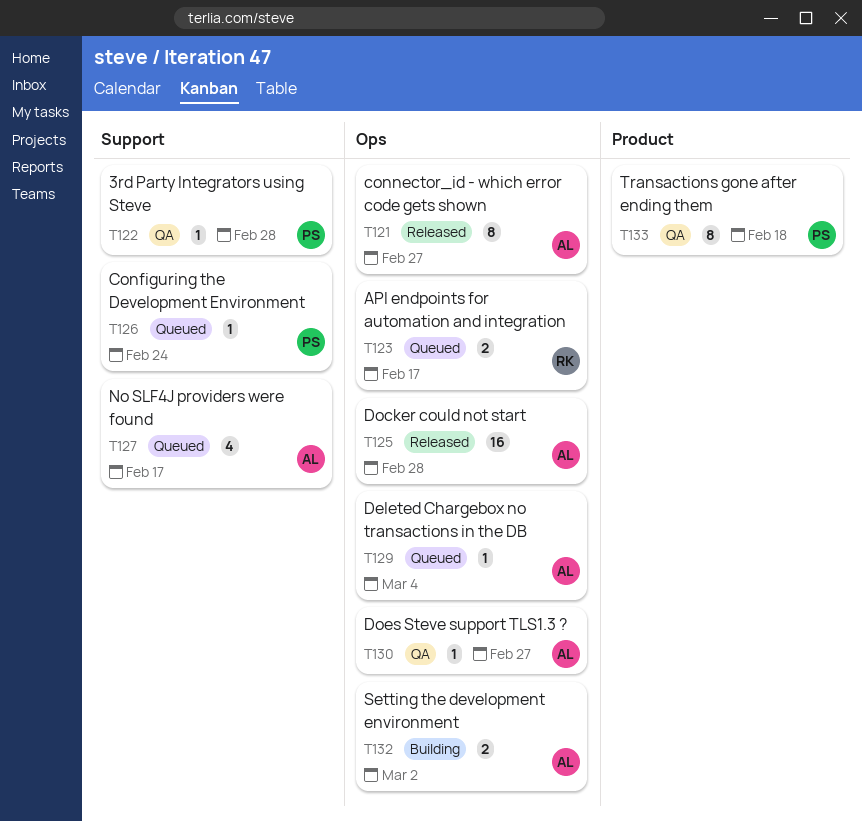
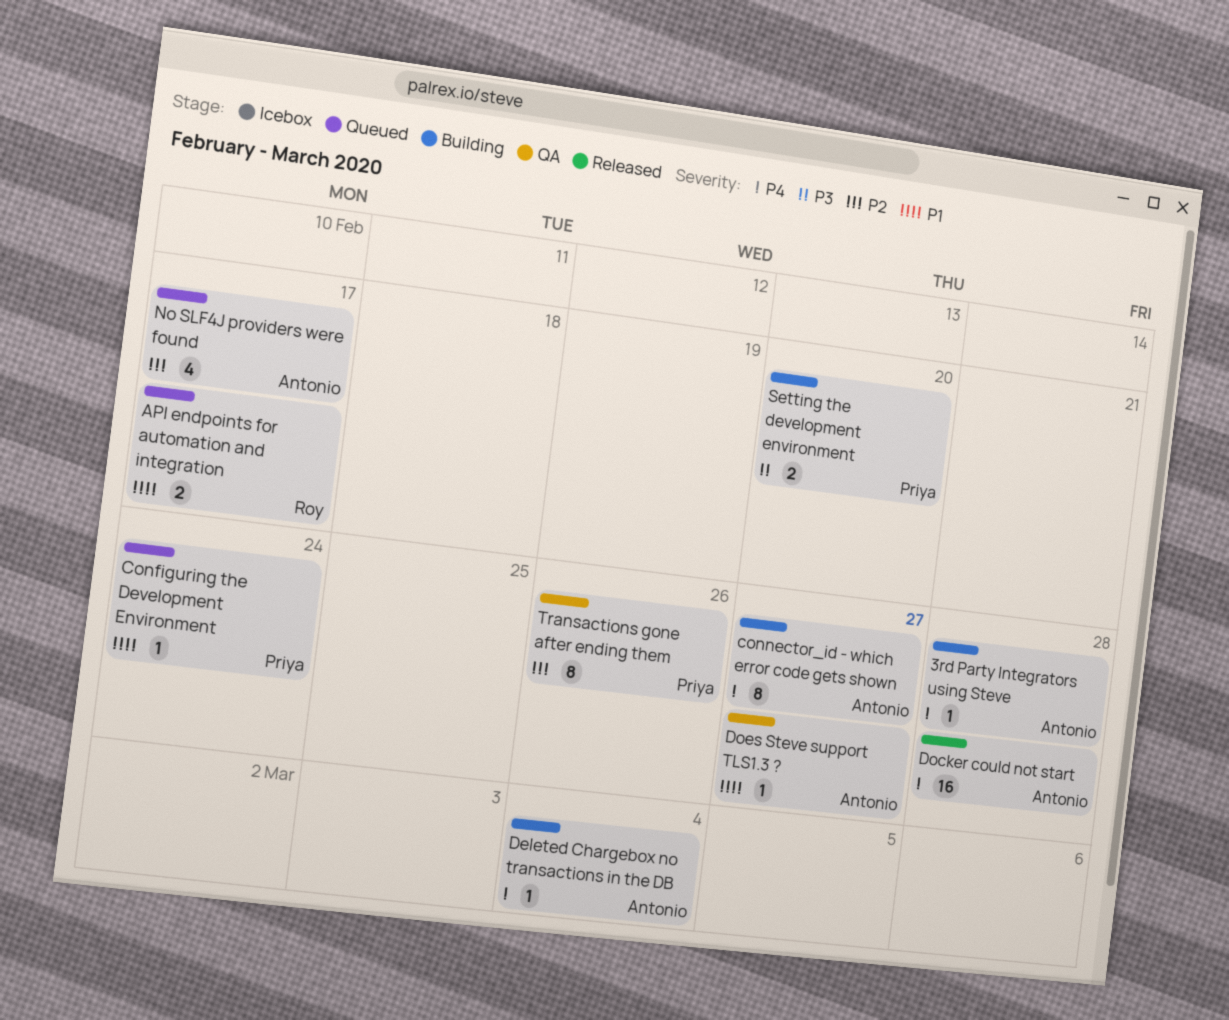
3rd Party Integrators using Steve, status: QA -> Building
3rd Party Integrators using Steve, owner: Priya -> Antonio
connector_id - which error code gets shown, status: Released -> Building
Deleted Chargebox no transactions in the DB, status: Queued -> Building
Setting the development environment, owner: Antonio -> Priya
Setting the development environment, due: Mar 2 -> Feb 20
Transactions gone after ending them, due: Feb 18 -> Feb 26

